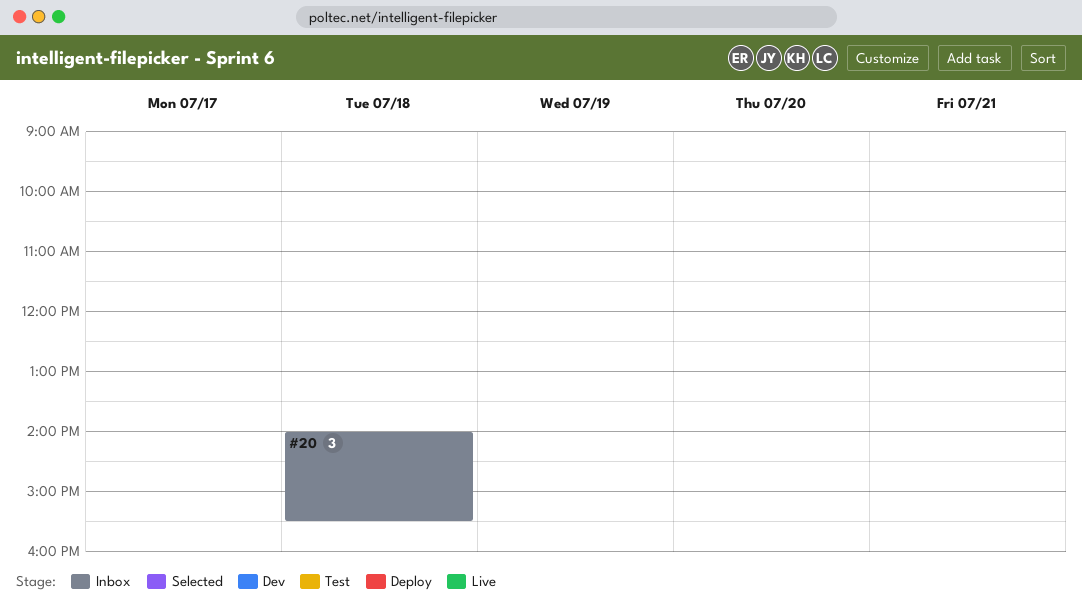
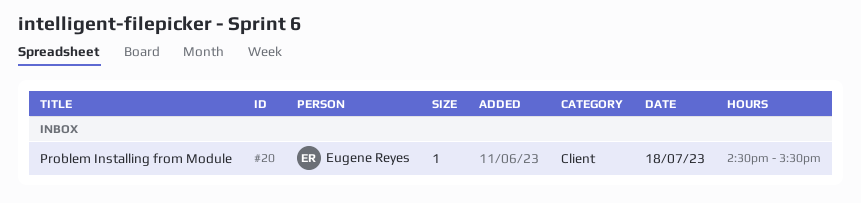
#20, estimate: 3 -> 1
#20, begins: 14:00 -> 14:30

